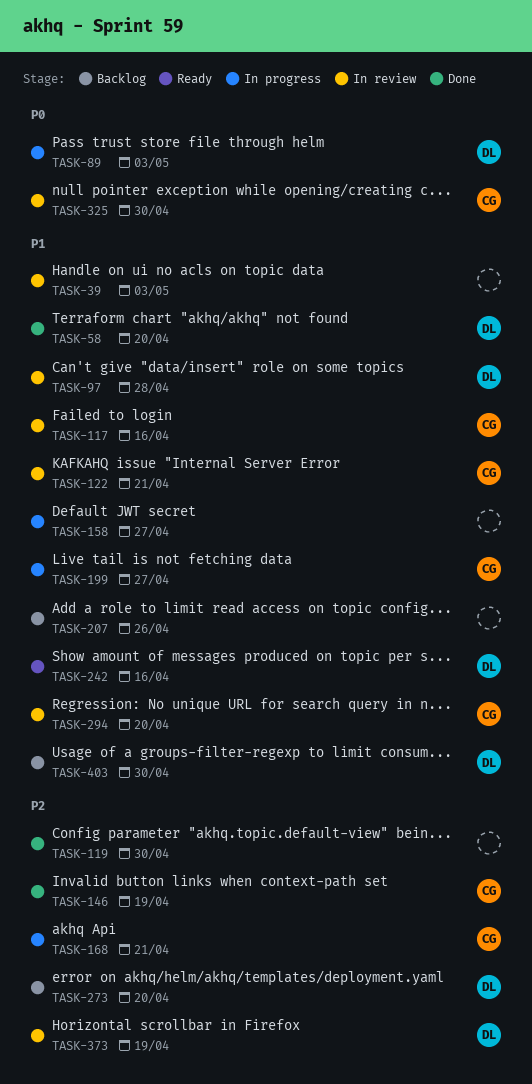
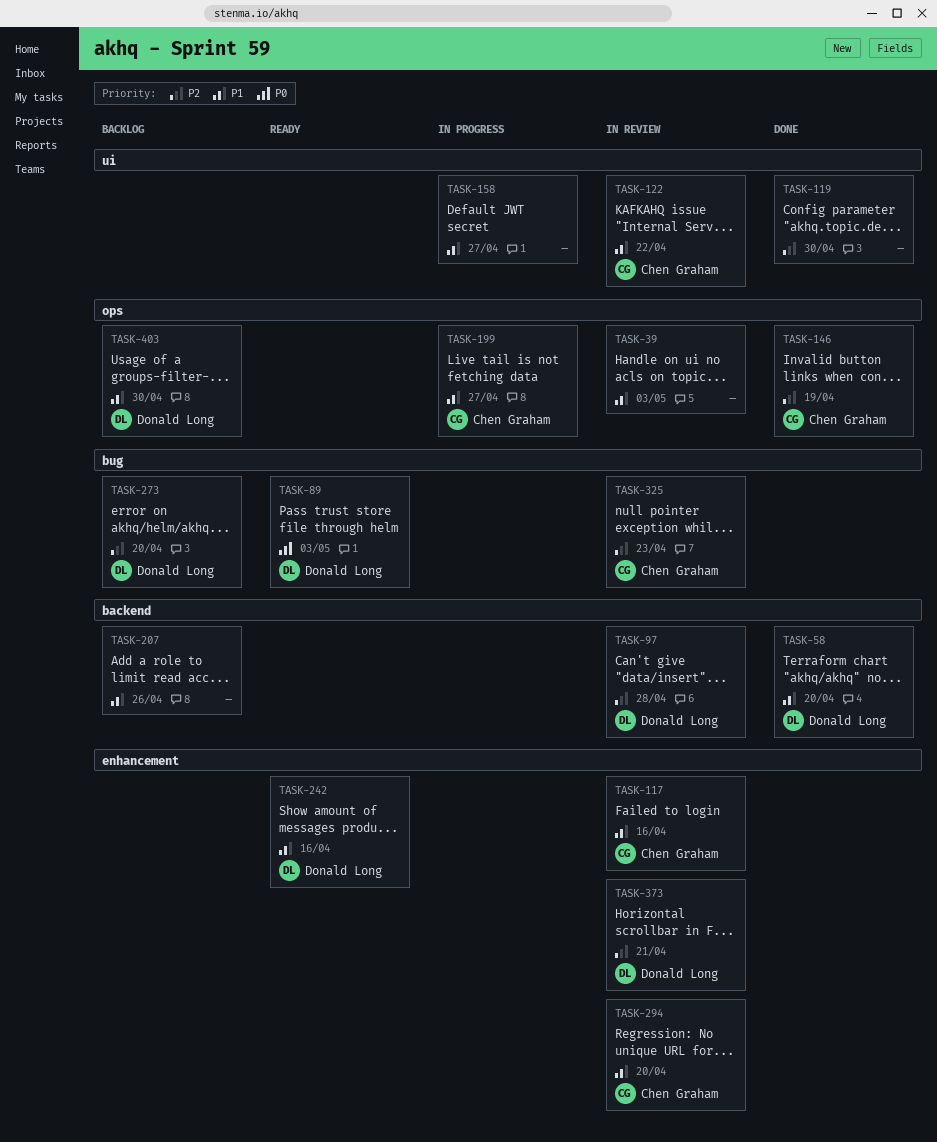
TASK-89, status: In progress -> Ready
TASK-97, priority: P1 -> P2
TASK-122, due: Apr 21 -> Apr 22
TASK-168: present -> none
TASK-325, priority: P0 -> P2
TASK-325, due: Apr 30 -> Apr 23
TASK-373, due: Apr 19 -> Apr 21

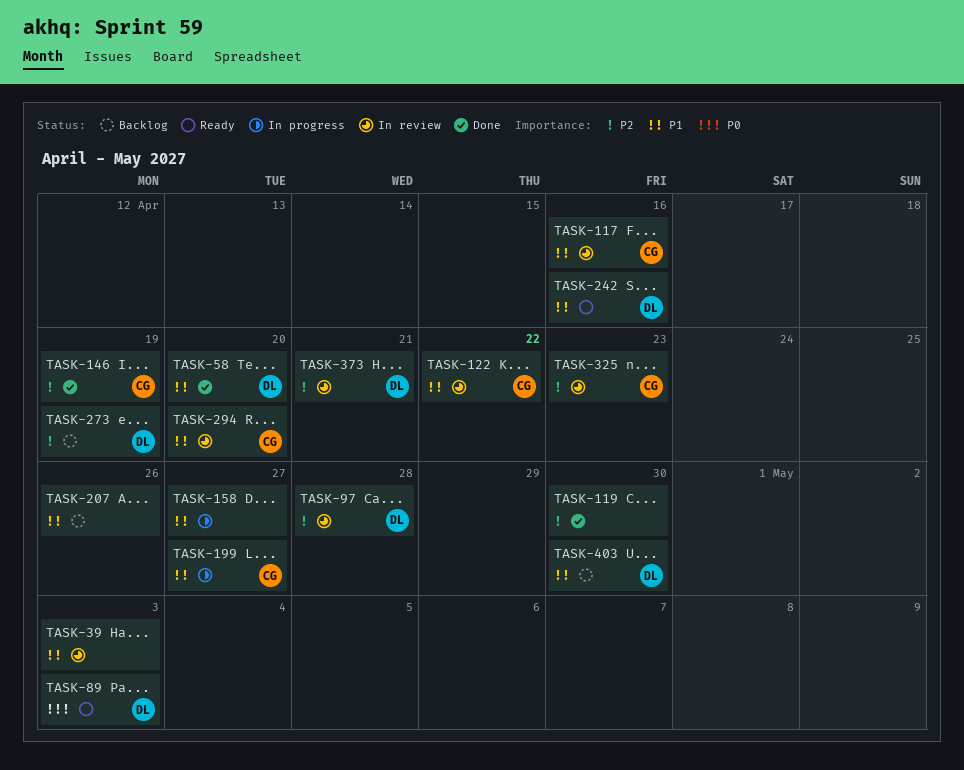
TASK-273, due: Apr 20 -> Apr 19

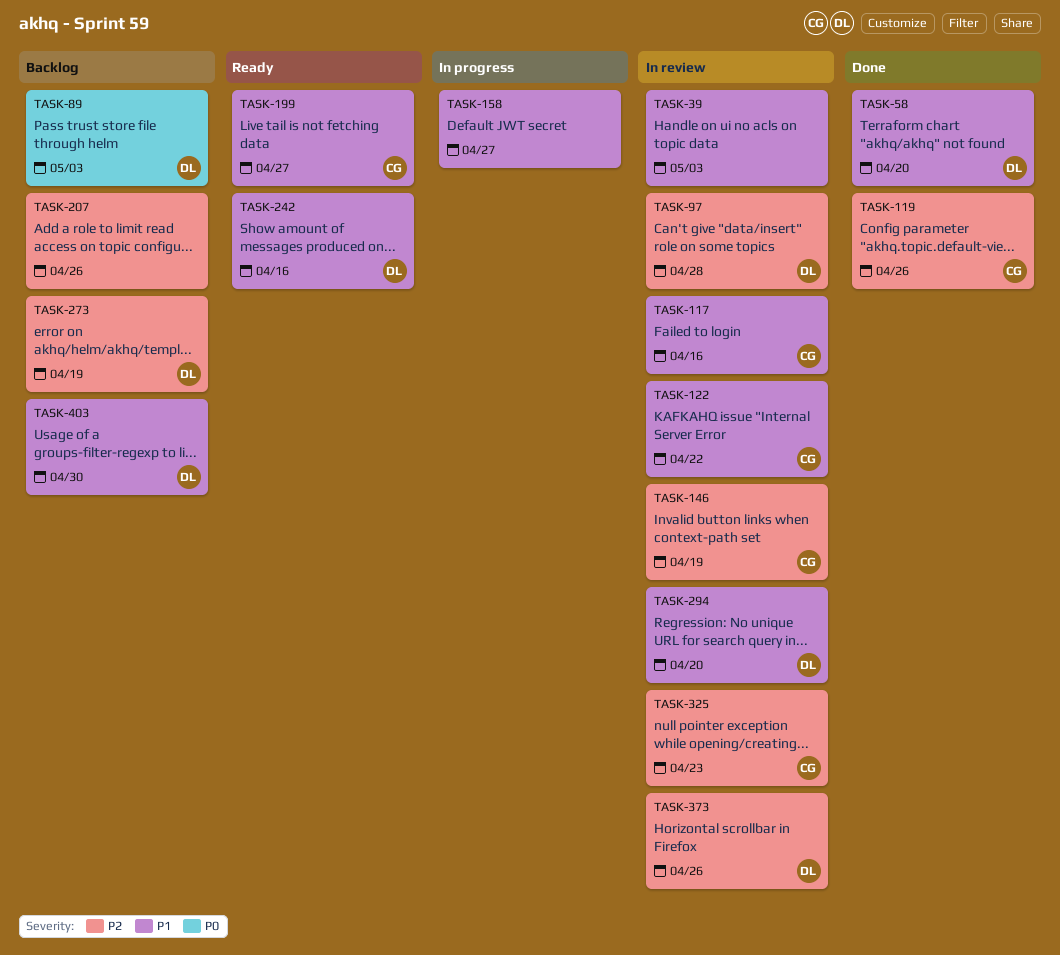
TASK-89, status: Ready -> Backlog
TASK-119, owner: none -> CG
TASK-119, due: Apr 30 -> Apr 26
TASK-146, status: Done -> In review
TASK-199, status: In progress -> Ready
TASK-207, priority: P1 -> P2
TASK-294, owner: CG -> DL
TASK-373, due: Apr 21 -> Apr 26

